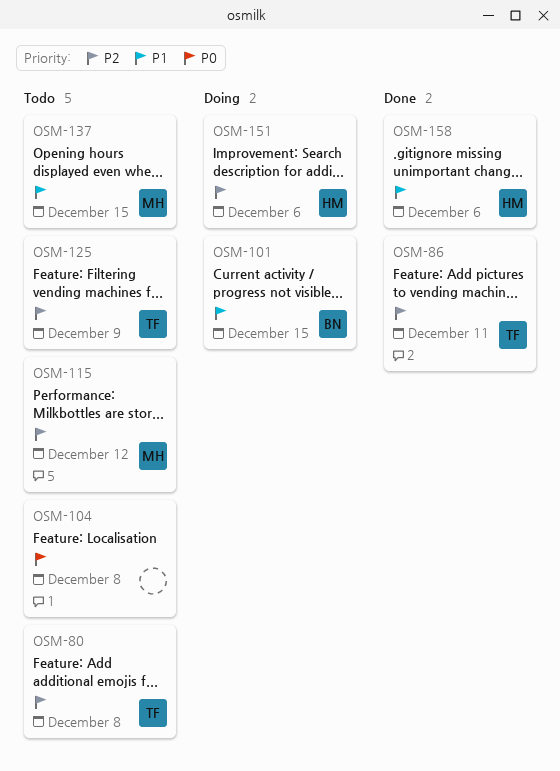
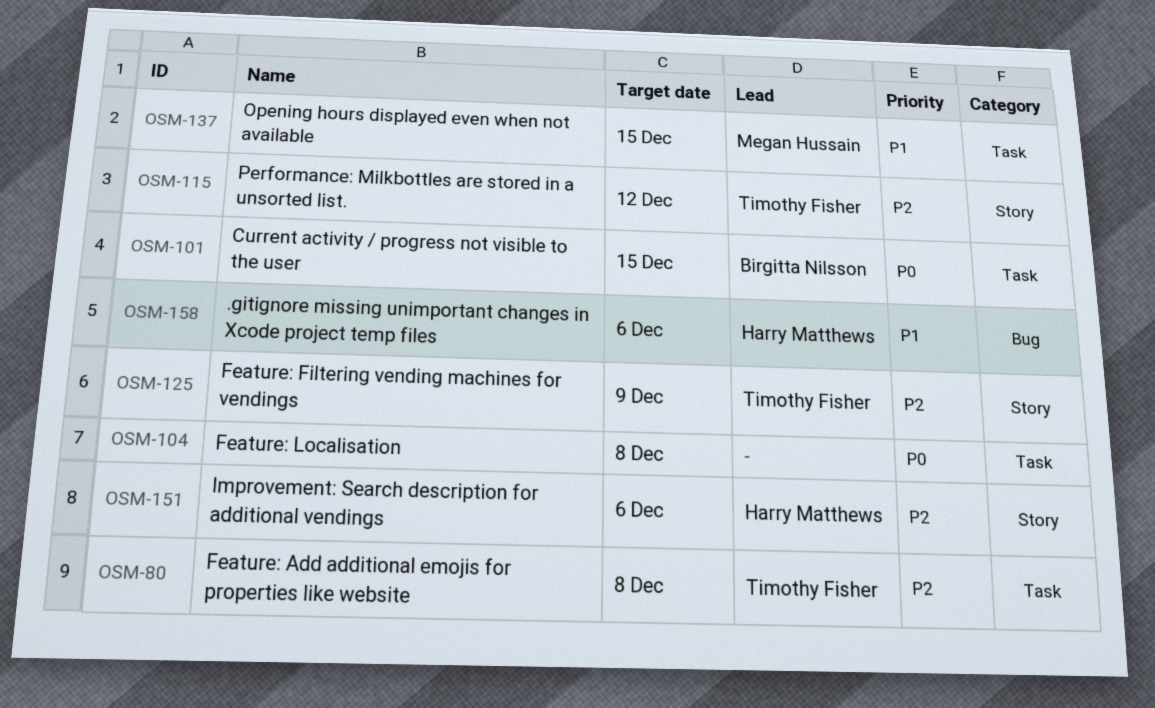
OSM-86: present -> none
OSM-101, priority: P1 -> P0
OSM-115, owner: Megan Hussain -> Timothy Fisher

